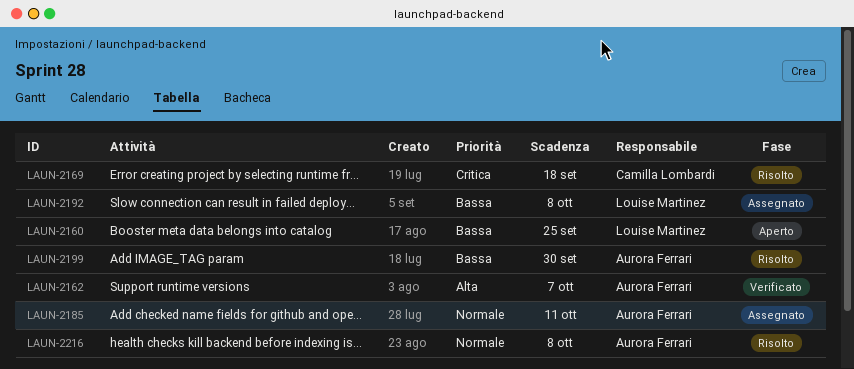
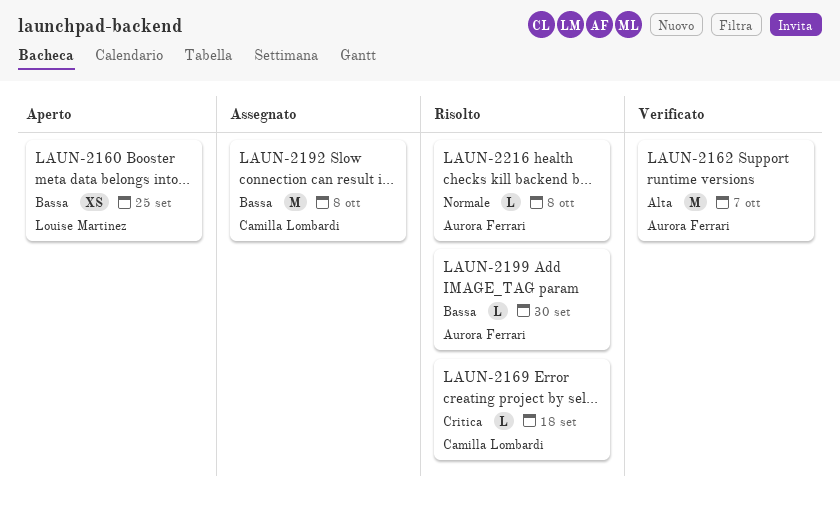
LAUN-2185: present -> none
LAUN-2192, owner: Louise Martinez -> Camilla Lombardi

